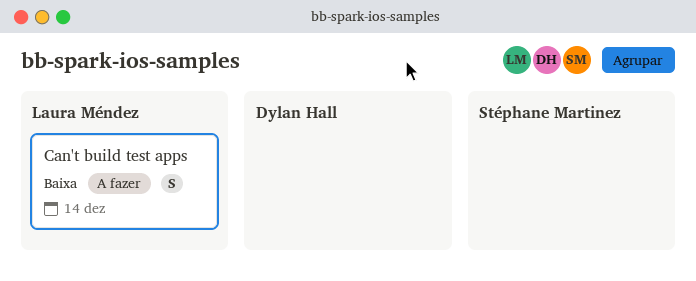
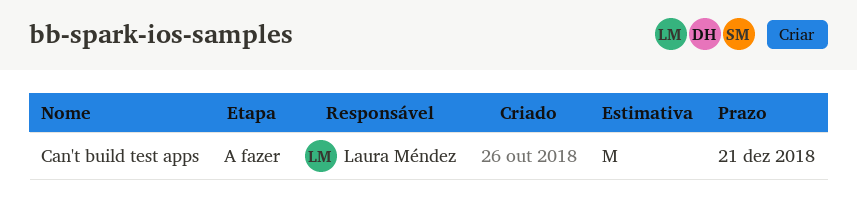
Can't build test apps, estimate: S -> M
Can't build test apps, due: Dec 14 -> Dec 21

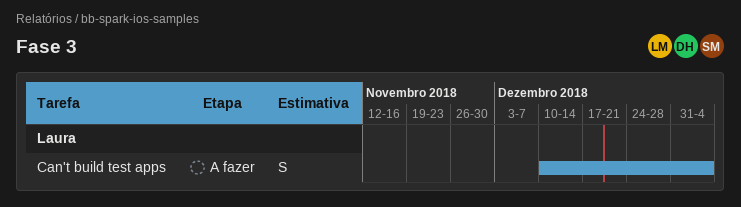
Can't build test apps, estimate: M -> S
Can't build test apps, due: Dec 21 -> Jan 4

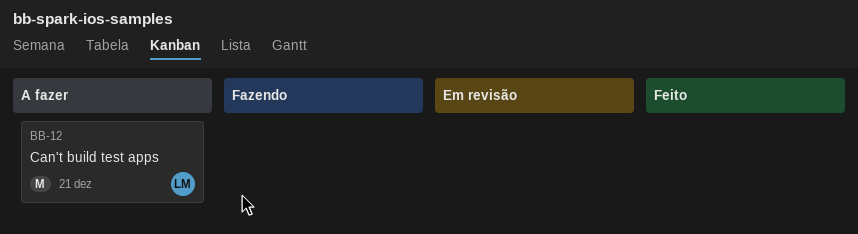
Can't build test apps, estimate: S -> M
Can't build test apps, due: Jan 4 -> Dec 21

